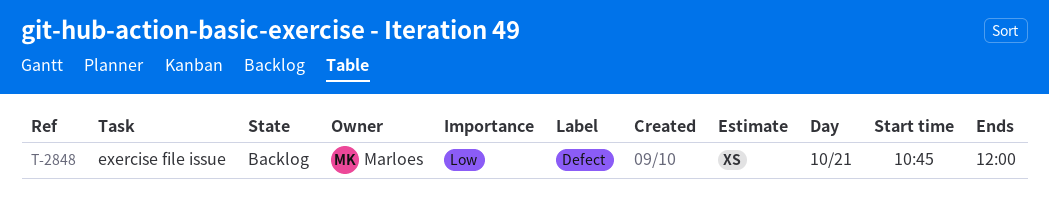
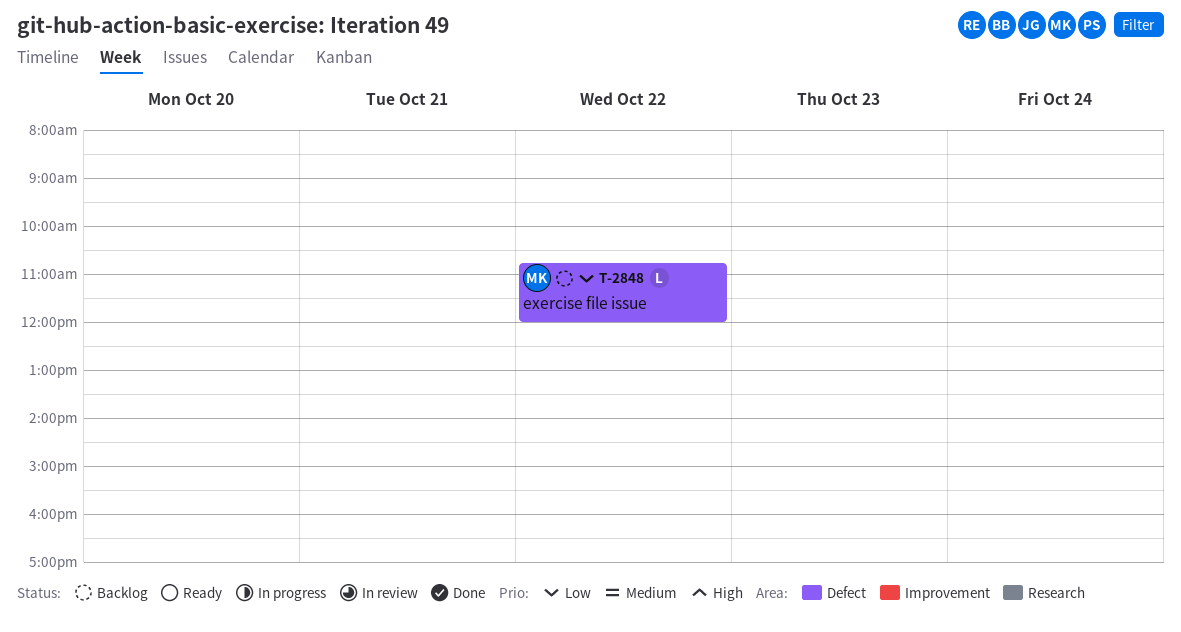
T-2848, estimate: XS -> L
T-2848, day: Oct 21 -> Oct 22

